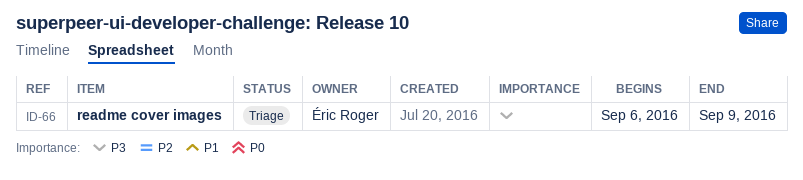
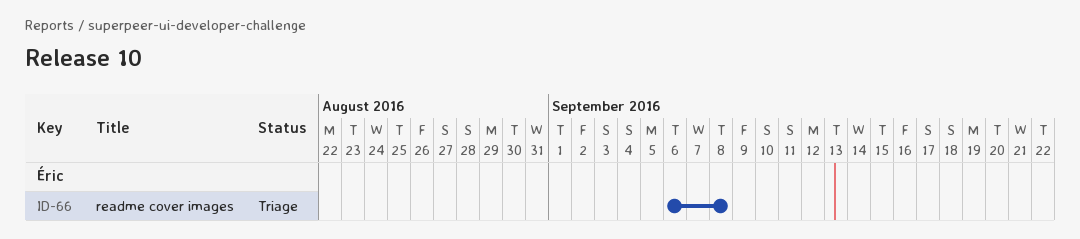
ID-66, due: Sep 9 -> Sep 8

